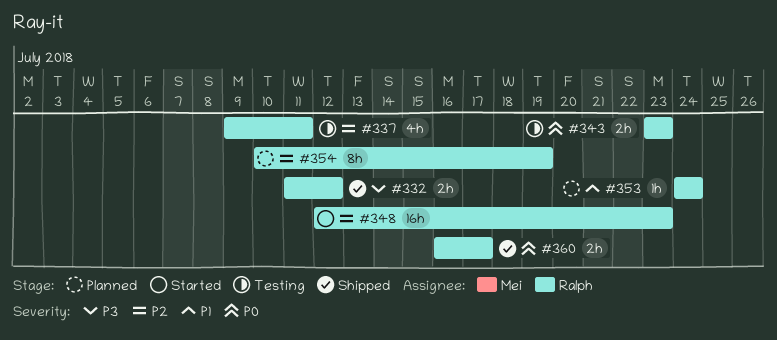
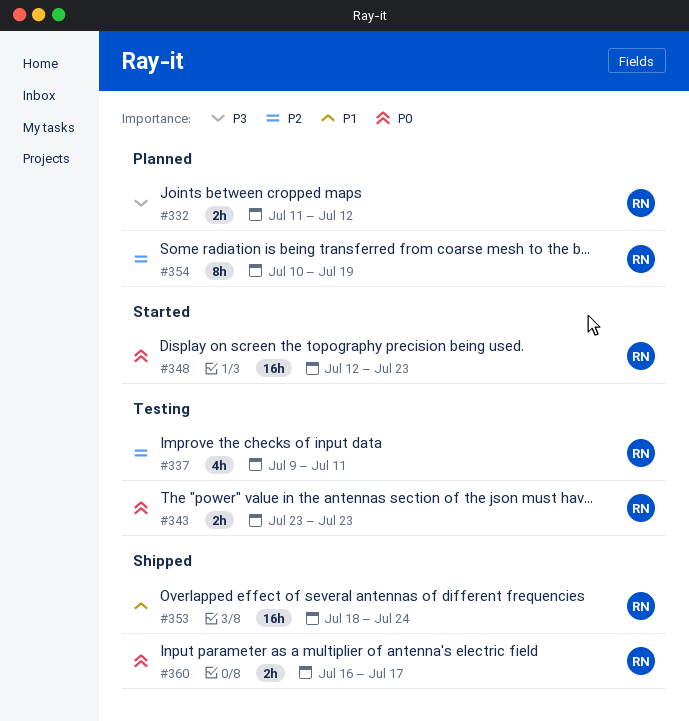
#332, status: Shipped -> Planned
#348, priority: P2 -> P0
#353, status: Planned -> Shipped
#353, estimate: 1h -> 16h
#353, start: Jul 24 -> Jul 18

